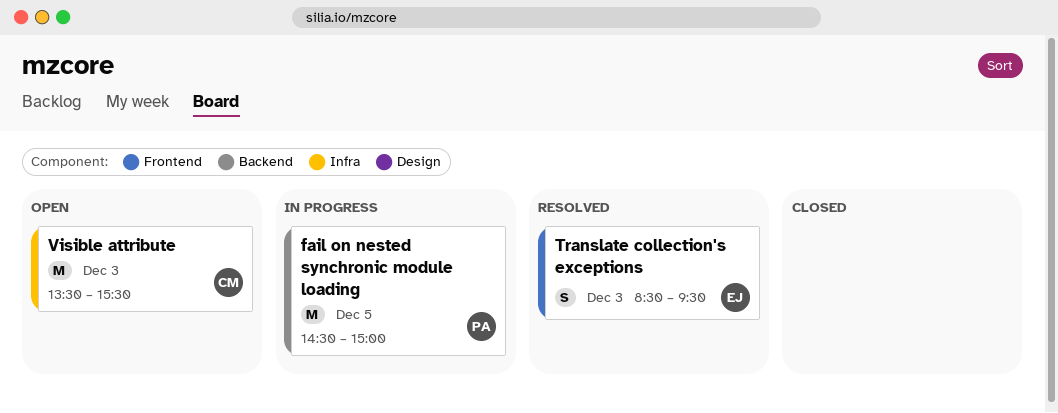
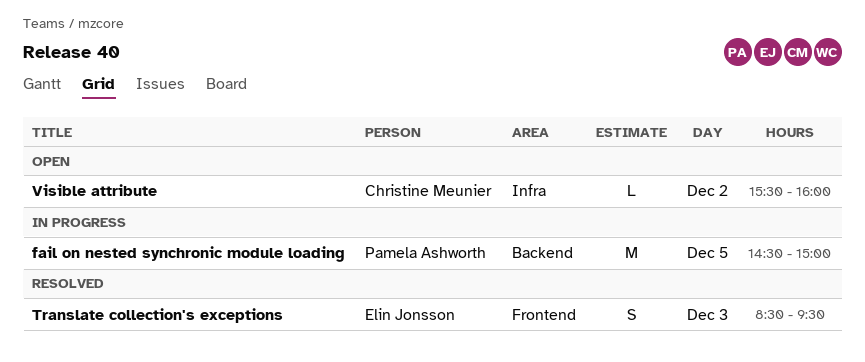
Visible attribute, estimate: M -> L
Visible attribute, day: Dec 3 -> Dec 2
Visible attribute, begins: 13:30 -> 15:30
Visible attribute, ends: 15:30 -> 16:00

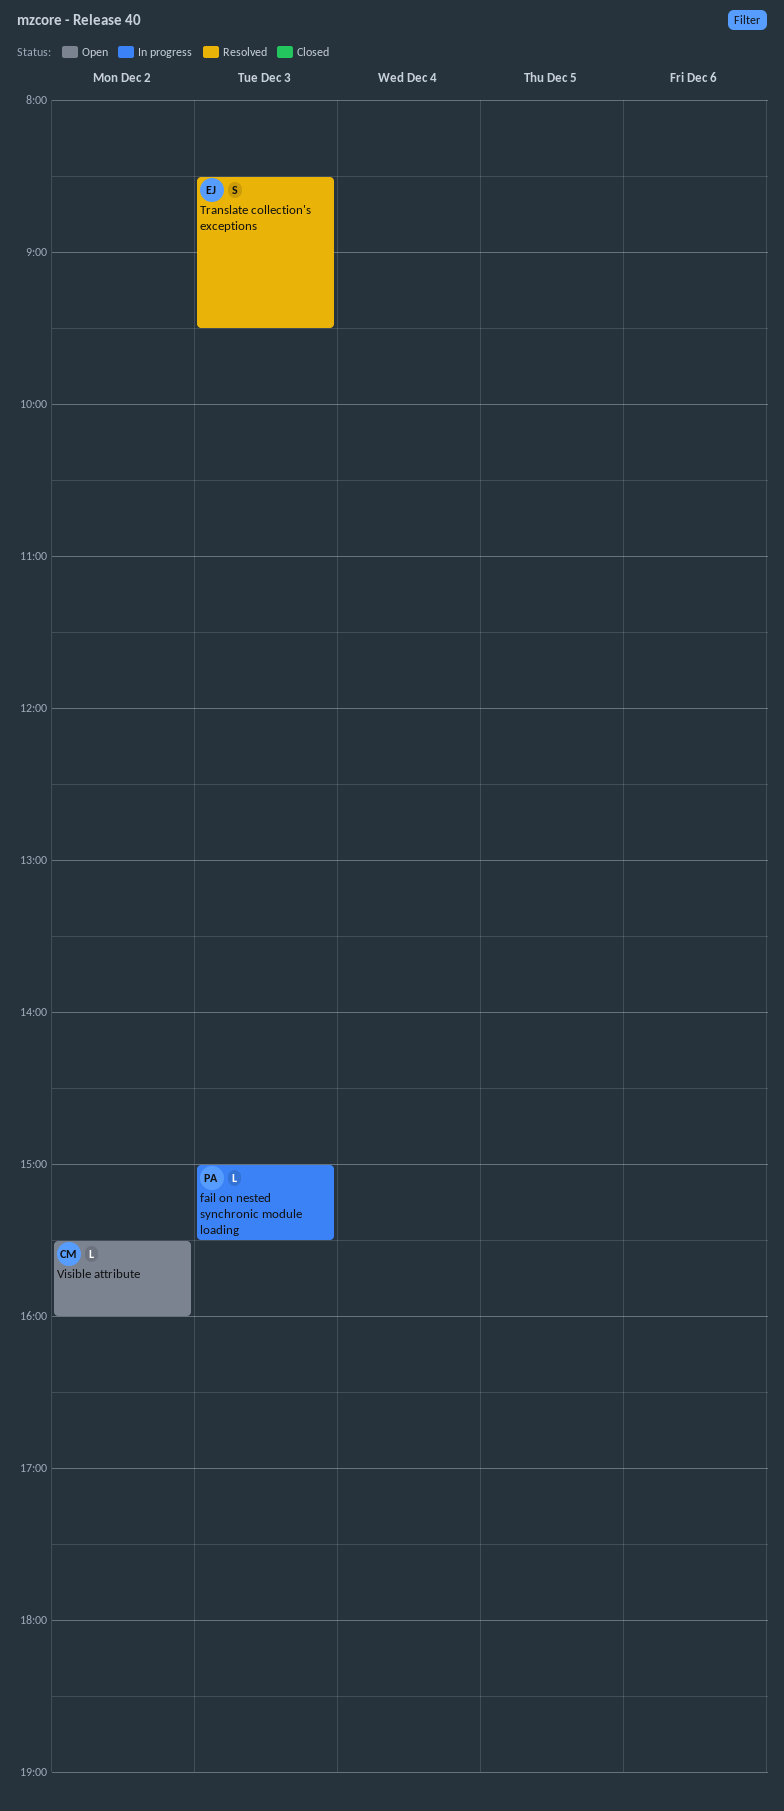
fail on nested synchronic module loading, estimate: M -> L
fail on nested synchronic module loading, day: Dec 5 -> Dec 3
fail on nested synchronic module loading, begins: 14:30 -> 15:00
fail on nested synchronic module loading, ends: 15:00 -> 15:30

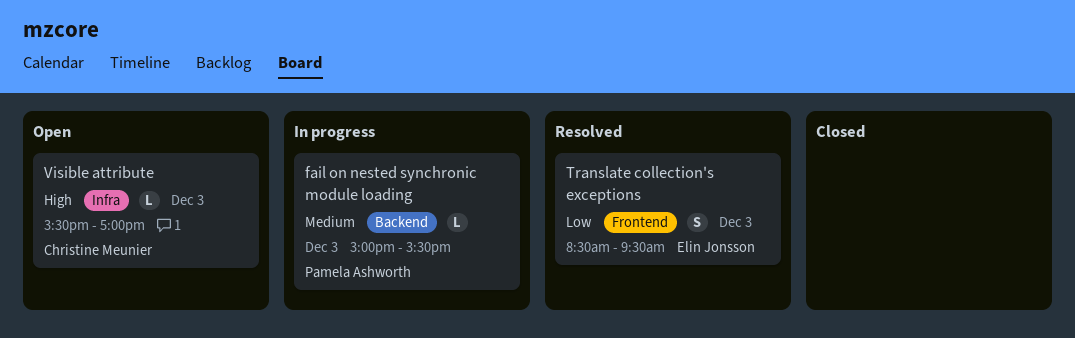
Visible attribute, day: Dec 2 -> Dec 3
Visible attribute, ends: 16:00 -> 17:00

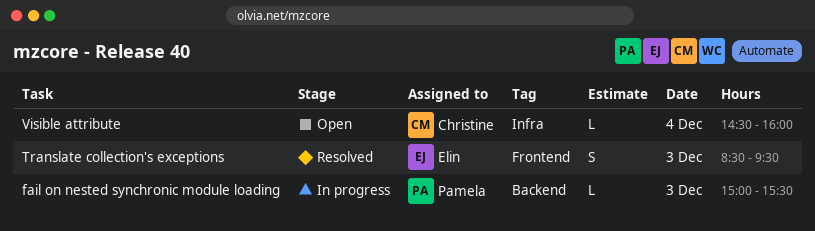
Visible attribute, day: Dec 3 -> Dec 4
Visible attribute, begins: 15:30 -> 14:30
Visible attribute, ends: 17:00 -> 16:00

